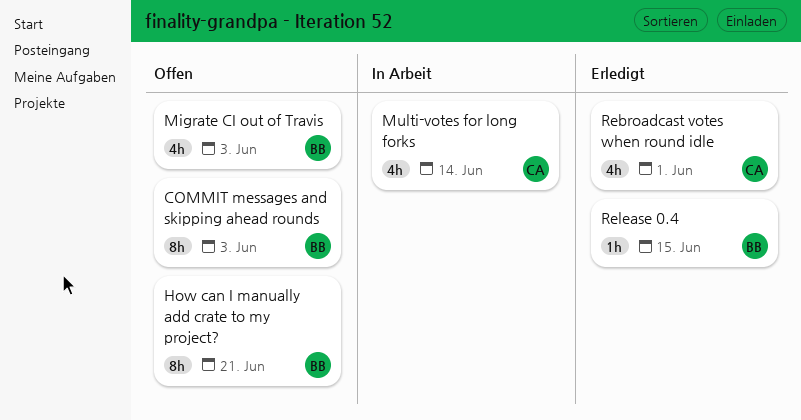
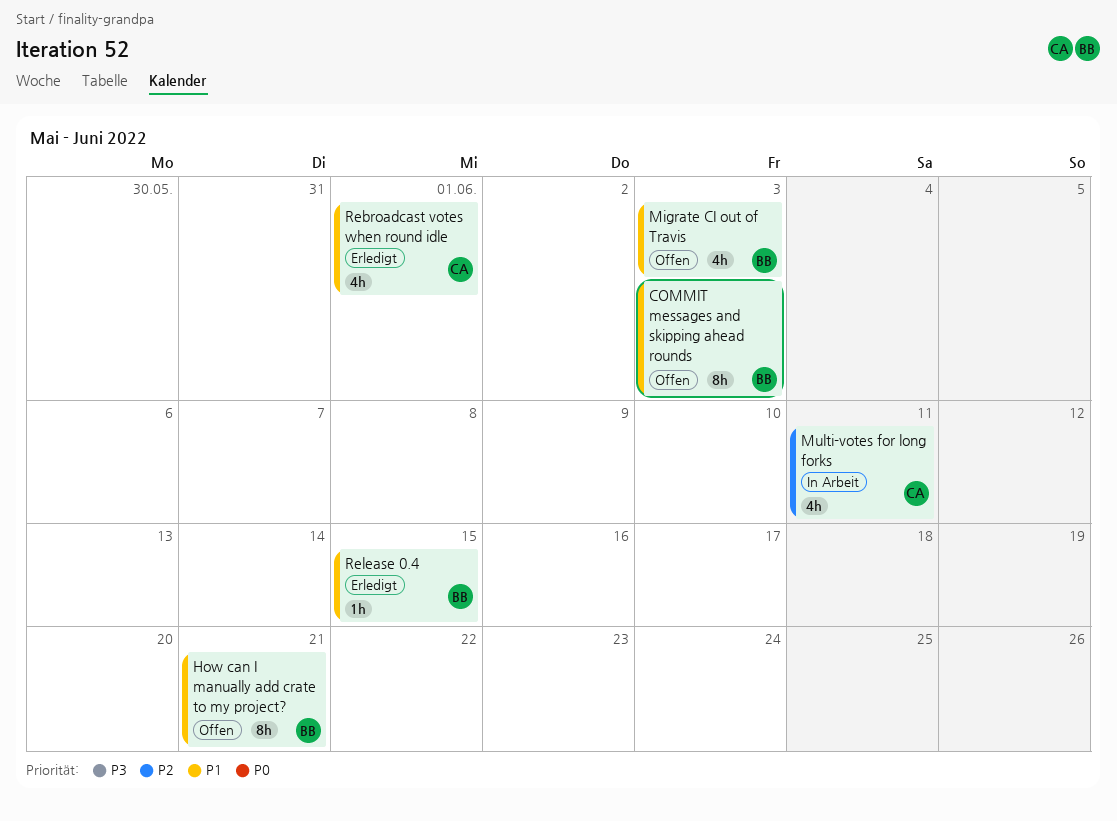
Multi-votes for long forks, due: Jun 14 -> Jun 11

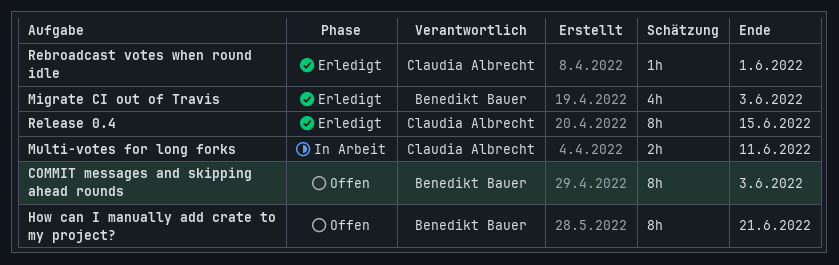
Migrate CI out of Travis, status: Offen -> Erledigt
Multi-votes for long forks, estimate: 4h -> 2h
Rebroadcast votes when round idle, estimate: 4h -> 1h
Release 0.4, owner: Benedikt Bauer -> Claudia Albrecht
Release 0.4, estimate: 1h -> 8h

